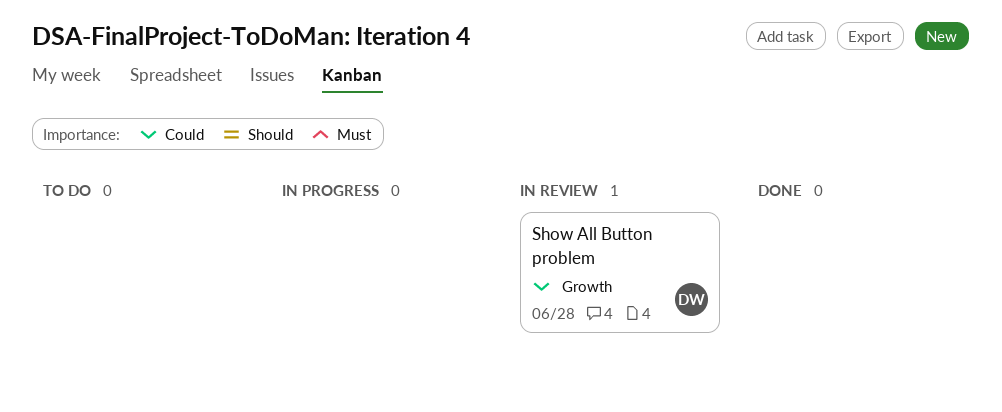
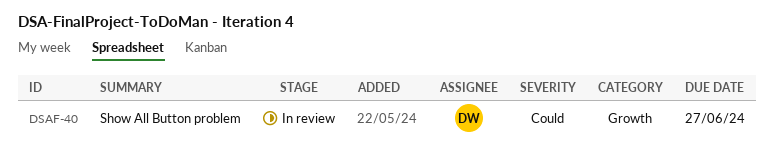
Show All Button problem, due: Jun 28 -> Jun 27

